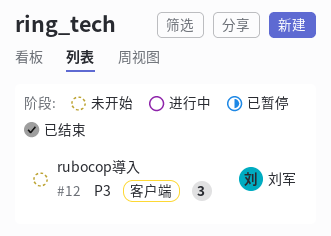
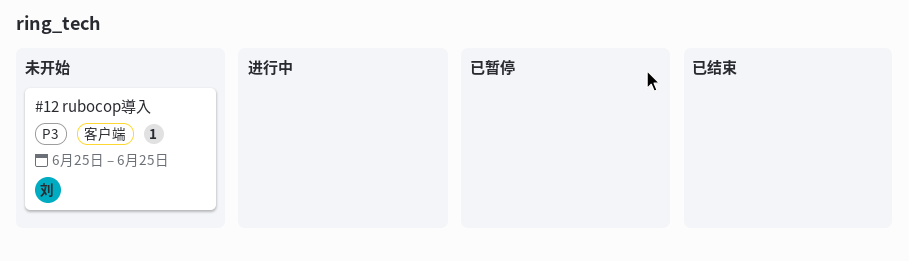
#12, estimate: 3 -> 1

